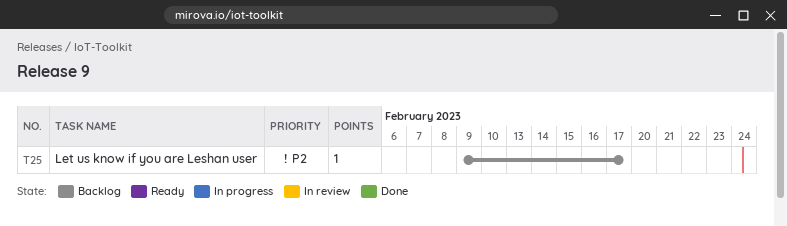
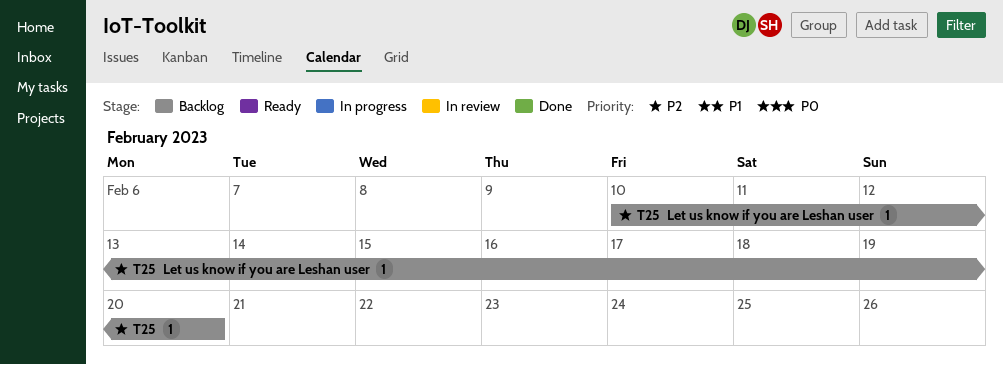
T25, start: Feb 9 -> Feb 10
T25, due: Feb 17 -> Feb 20

